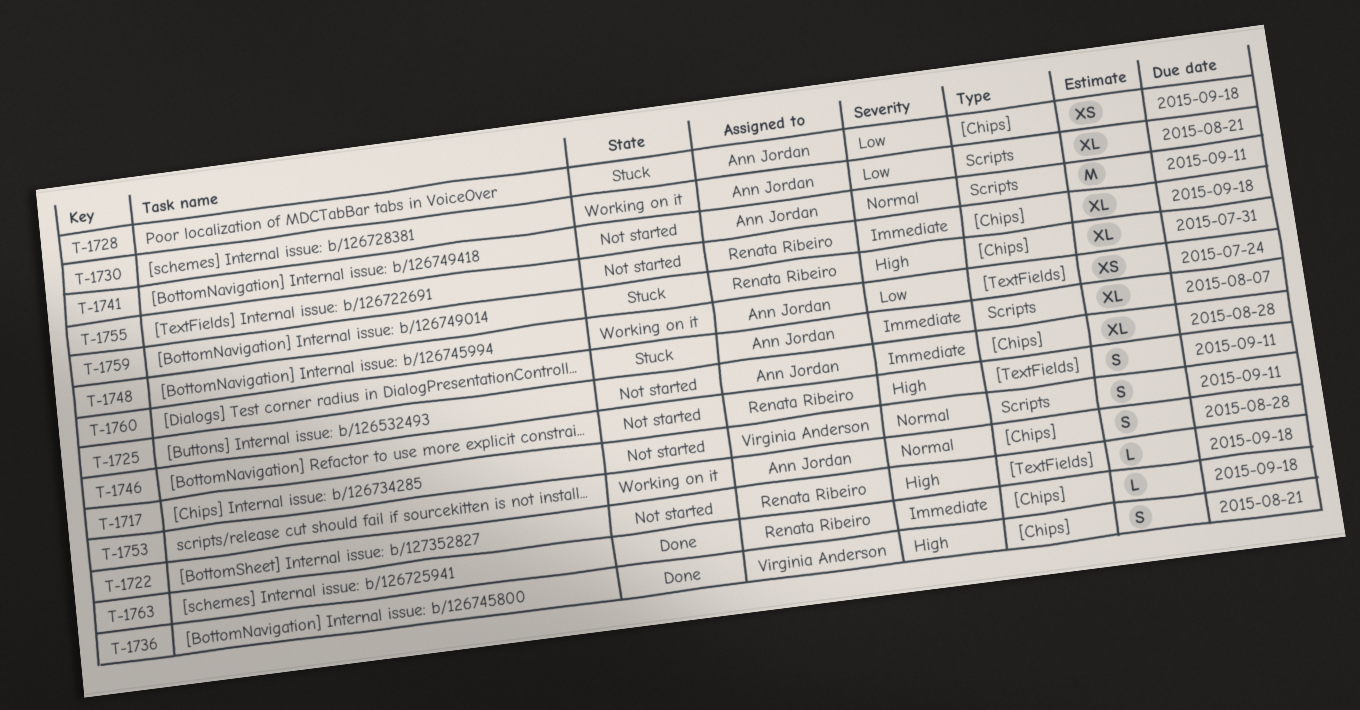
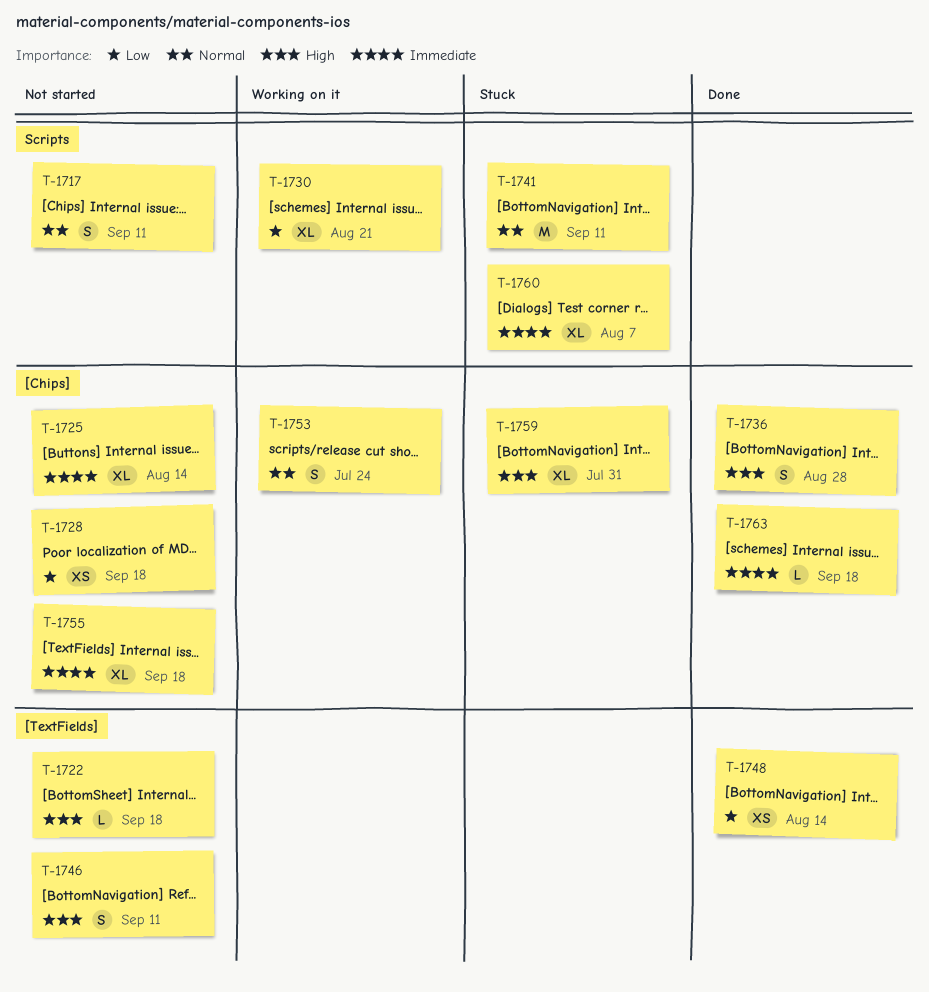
T-1725, due: Aug 28 -> Aug 14
T-1728, status: Stuck -> Not started
T-1736, due: Aug 21 -> Aug 28
T-1741, status: Not started -> Stuck
T-1748, status: Working on it -> Done
T-1748, due: Jul 24 -> Aug 14
T-1753, due: Aug 28 -> Jul 24

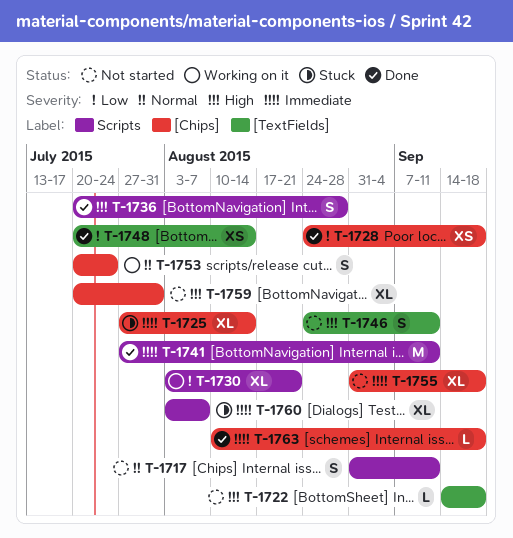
T-1725, status: Not started -> Stuck
T-1728, status: Not started -> Done
T-1736, label: [Chips] -> Scripts
T-1741, status: Stuck -> Done
T-1741, priority: Normal -> Immediate
T-1759, status: Stuck -> Not started

